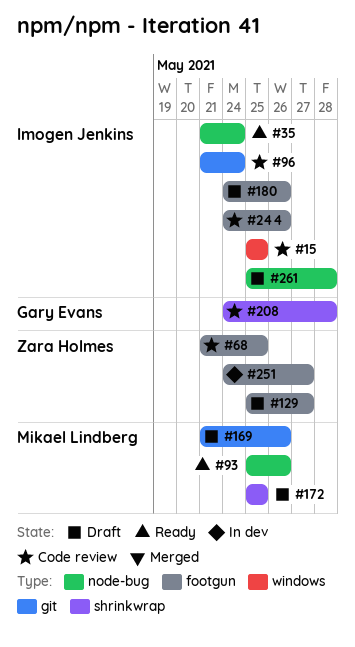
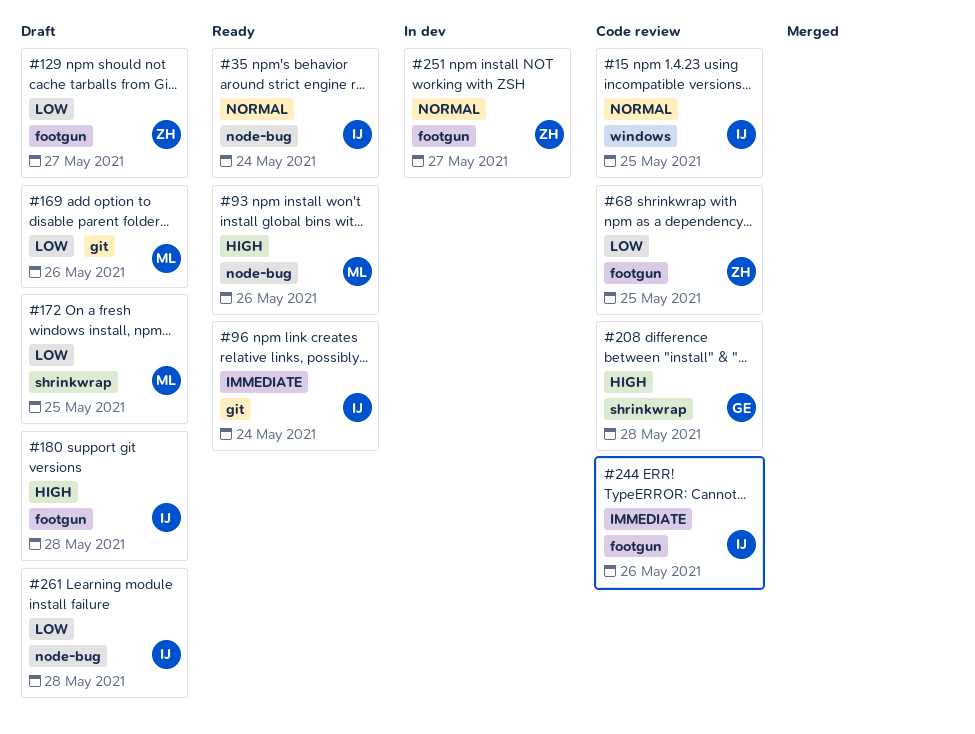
#96, status: Code review -> Ready
#180, due: May 26 -> May 28

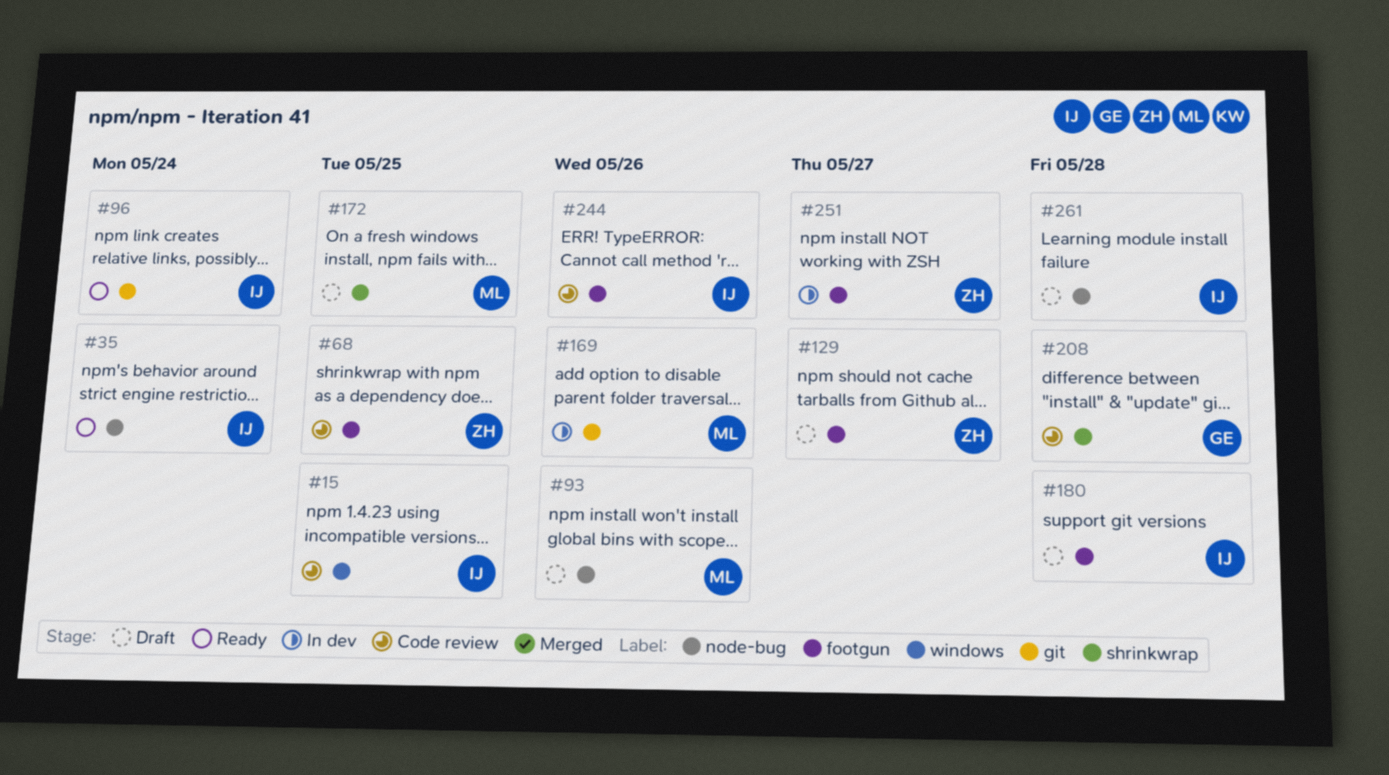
#93, status: Ready -> Draft
#169, status: Draft -> In dev

